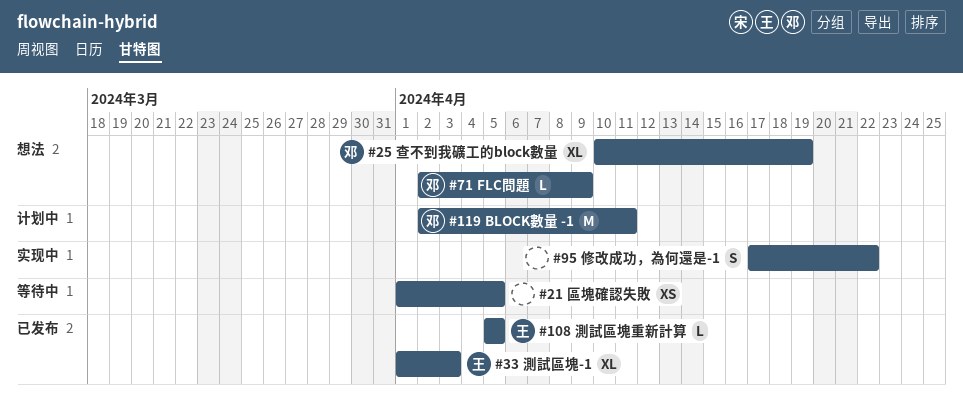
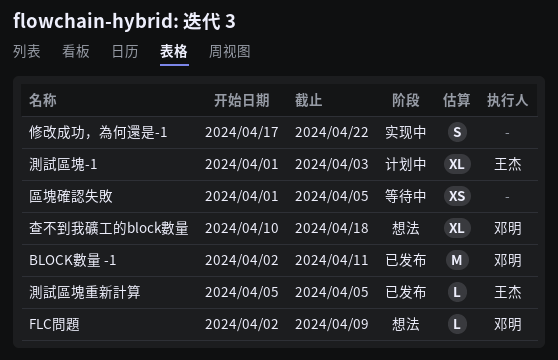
BLOCK數量 -1, status: 计划中 -> 已发布
查不到我礦工的block數量, due: Apr 19 -> Apr 18
測試區塊-1, status: 已发布 -> 计划中

